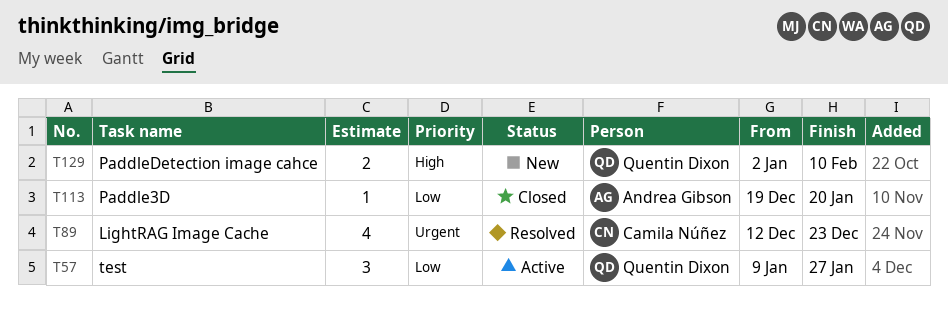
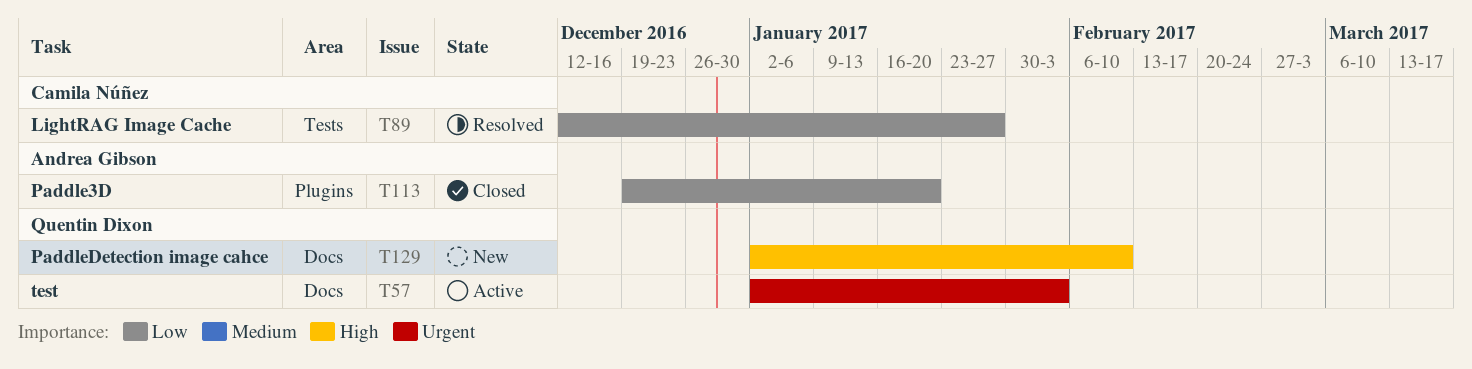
T57, priority: Low -> Urgent
T57, start: Jan 9 -> Jan 2
T57, due: Jan 27 -> Feb 3
T89, priority: Urgent -> Low
T89, due: Dec 23 -> Jan 27

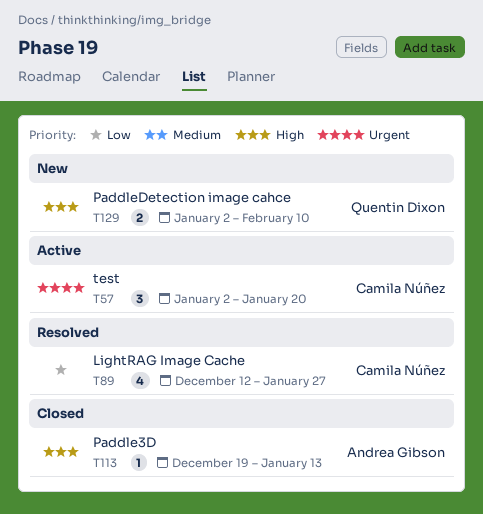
T57, owner: Quentin Dixon -> Camila Núñez
T57, due: Feb 3 -> Jan 20
T113, priority: Low -> High
T113, due: Jan 20 -> Jan 13

